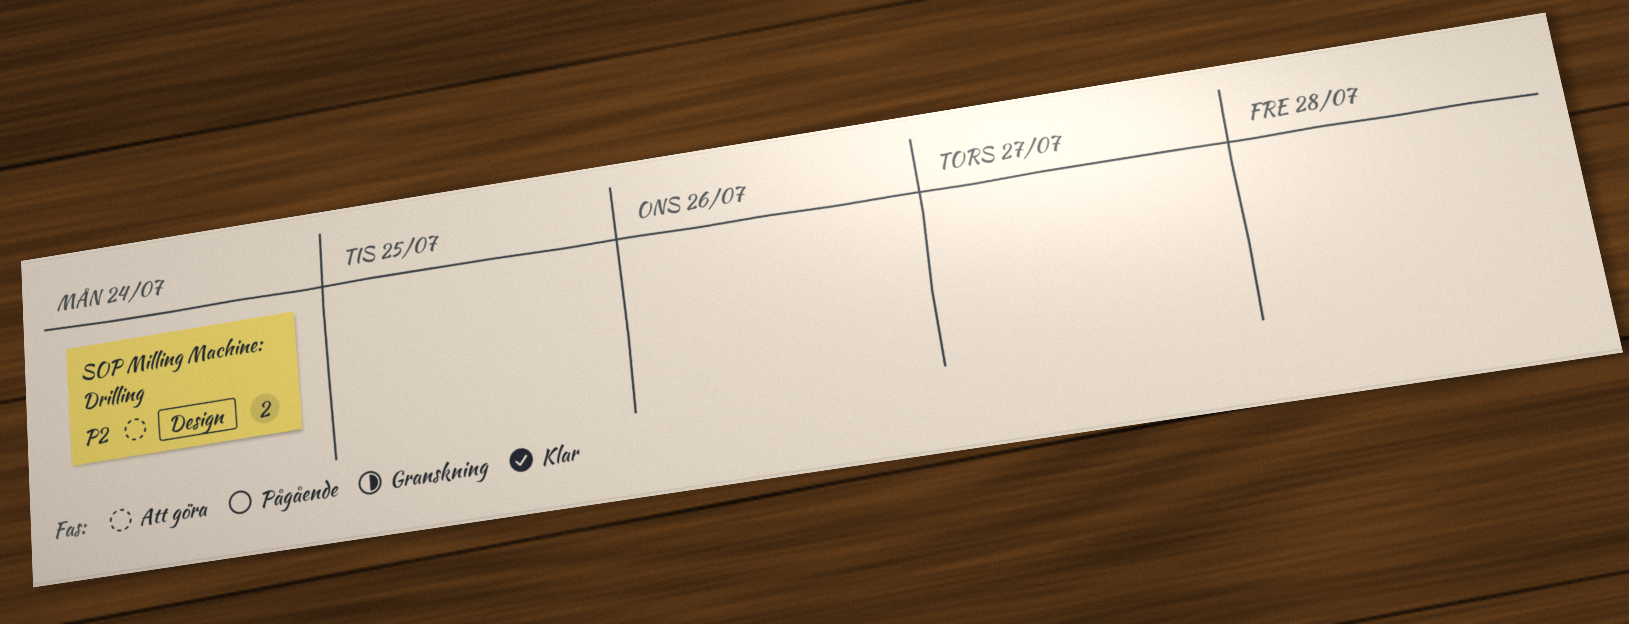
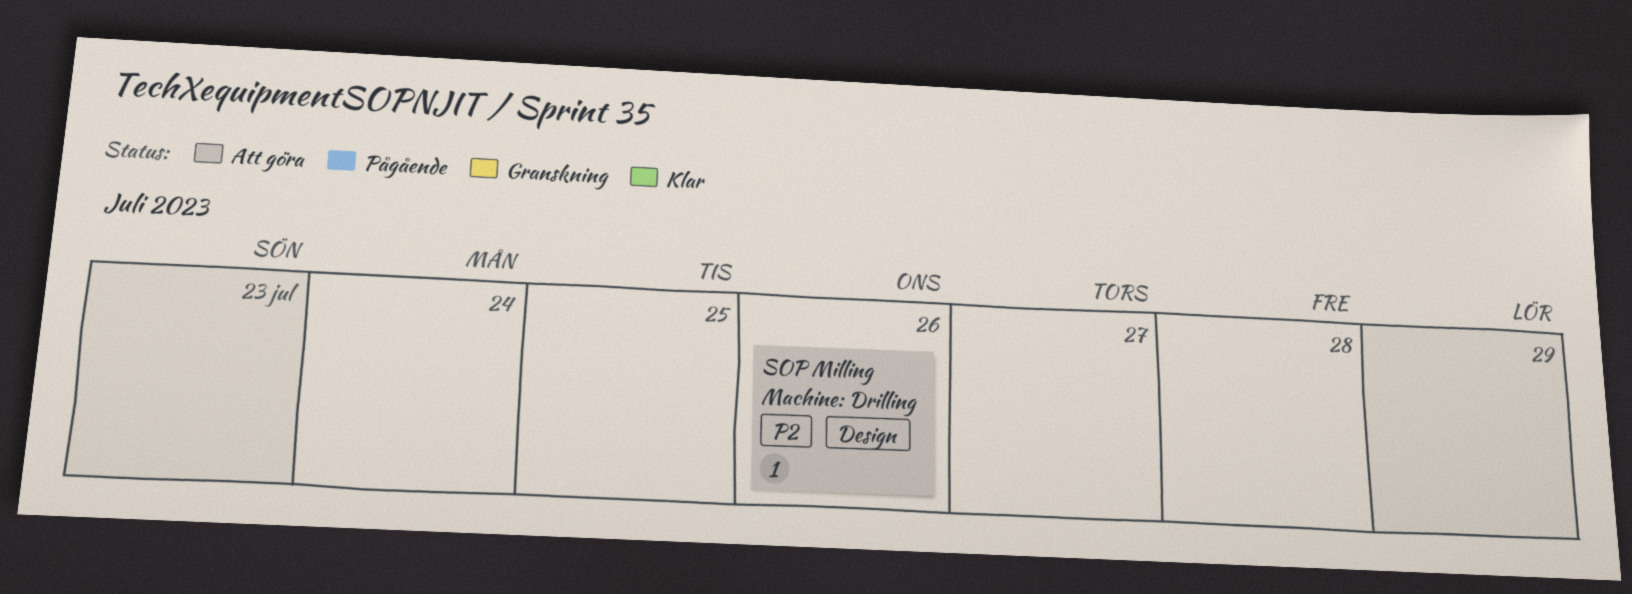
SOP Milling Machine: Drilling, estimate: 2 -> 1
SOP Milling Machine: Drilling, due: Jul 24 -> Jul 26

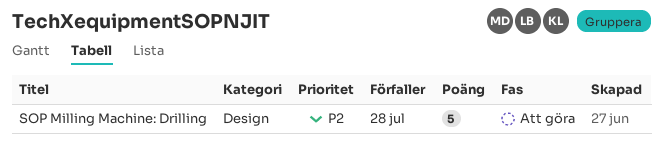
SOP Milling Machine: Drilling, estimate: 1 -> 5
SOP Milling Machine: Drilling, due: Jul 26 -> Jul 28

